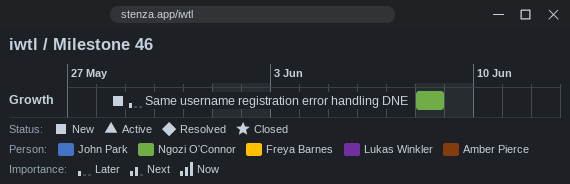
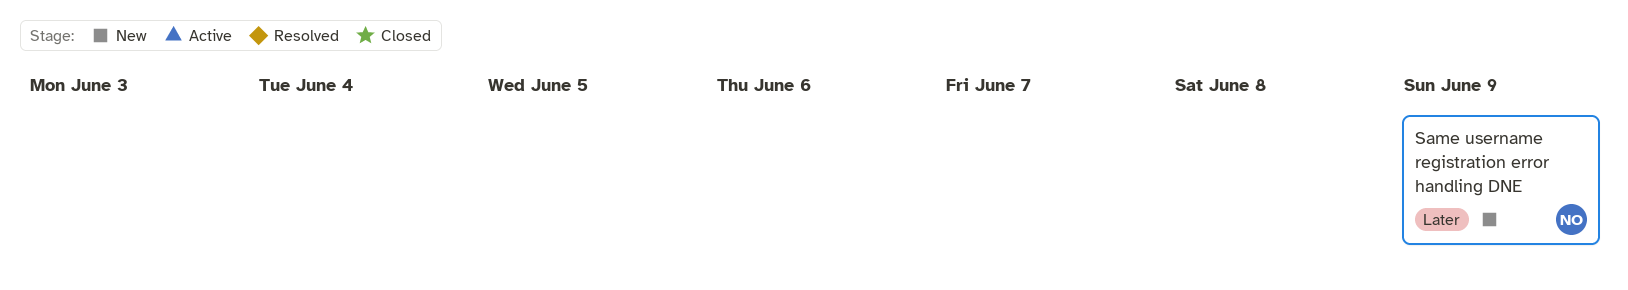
Same username registration error handling DNE, due: Jun 8 -> Jun 9

